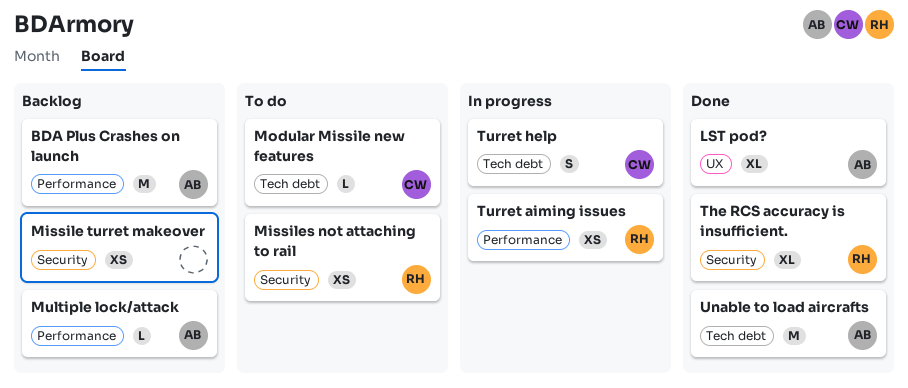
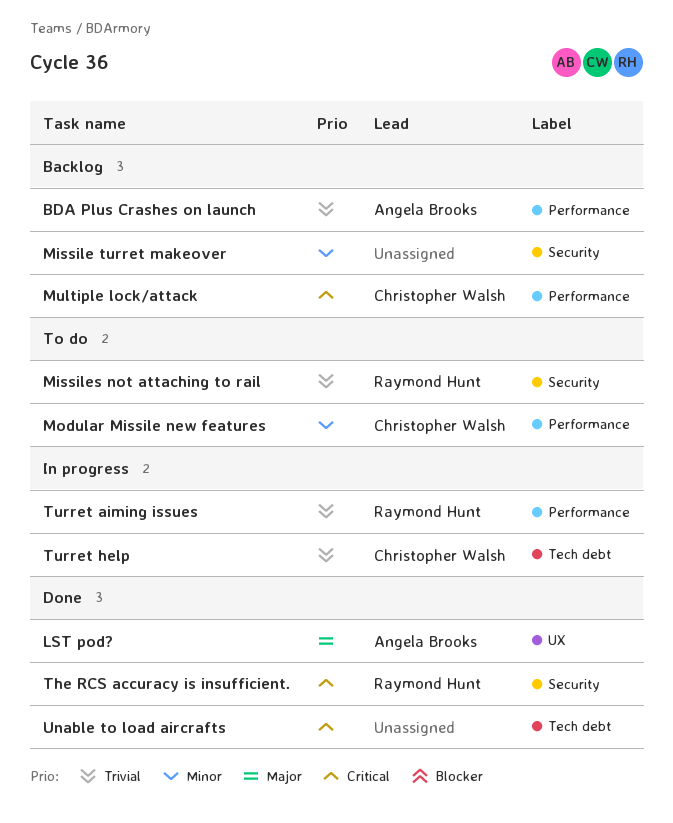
Modular Missile new features, label: Tech debt -> Performance
Multiple lock/attack, owner: Angela Brooks -> Christopher Walsh
Unable to load aircrafts, owner: Angela Brooks -> none

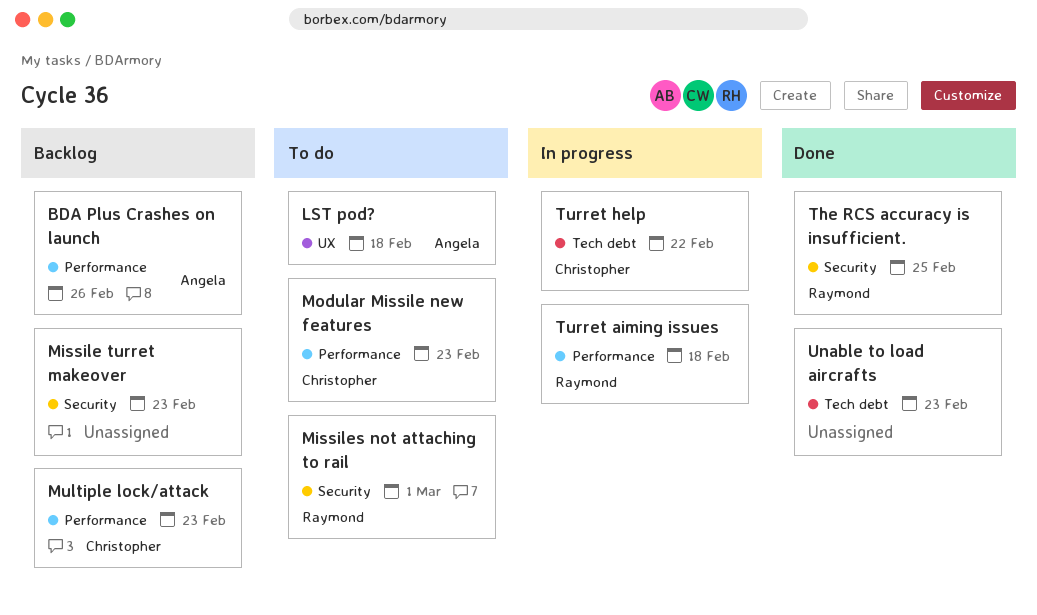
LST pod?, status: Done -> To do

